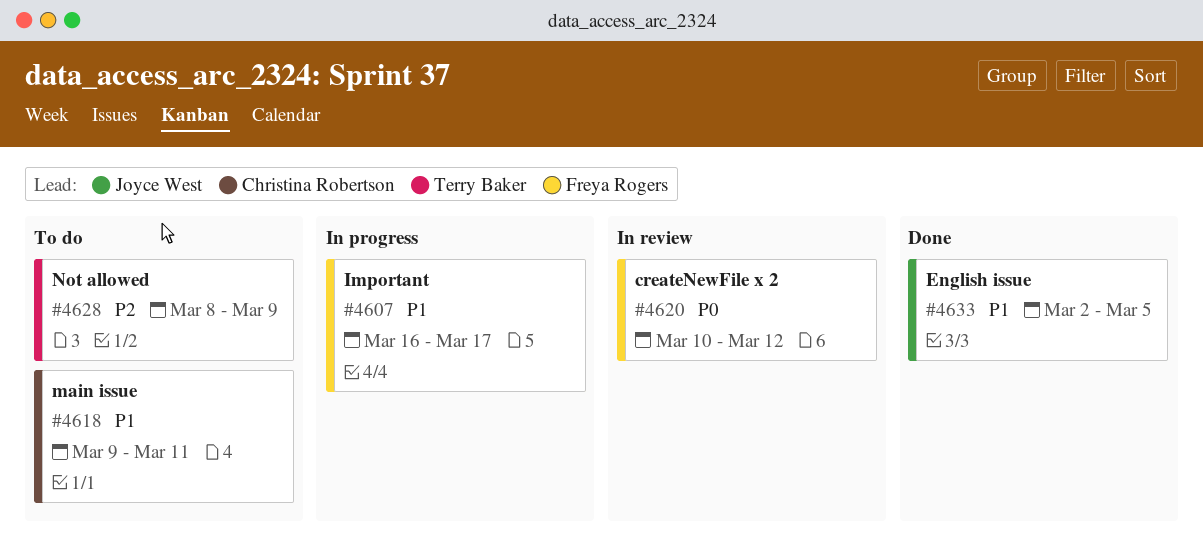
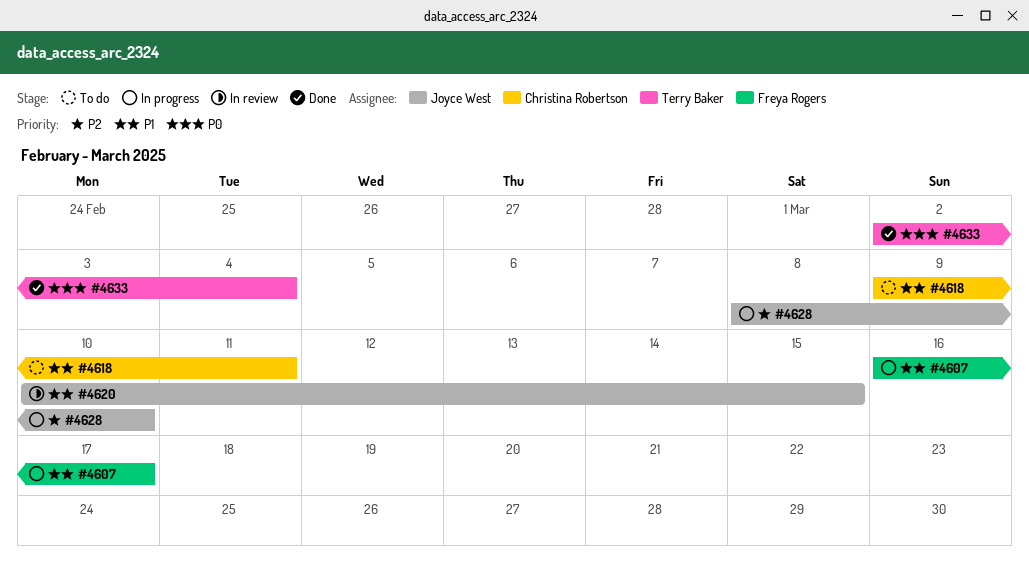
#4620, owner: Freya Rogers -> Joyce West
#4620, priority: P0 -> P1
#4620, due: Mar 12 -> Mar 15
#4628, status: To do -> In progress
#4628, owner: Terry Baker -> Joyce West
#4628, due: Mar 9 -> Mar 10
#4633, owner: Joyce West -> Terry Baker
#4633, priority: P1 -> P0
#4633, due: Mar 5 -> Mar 4

